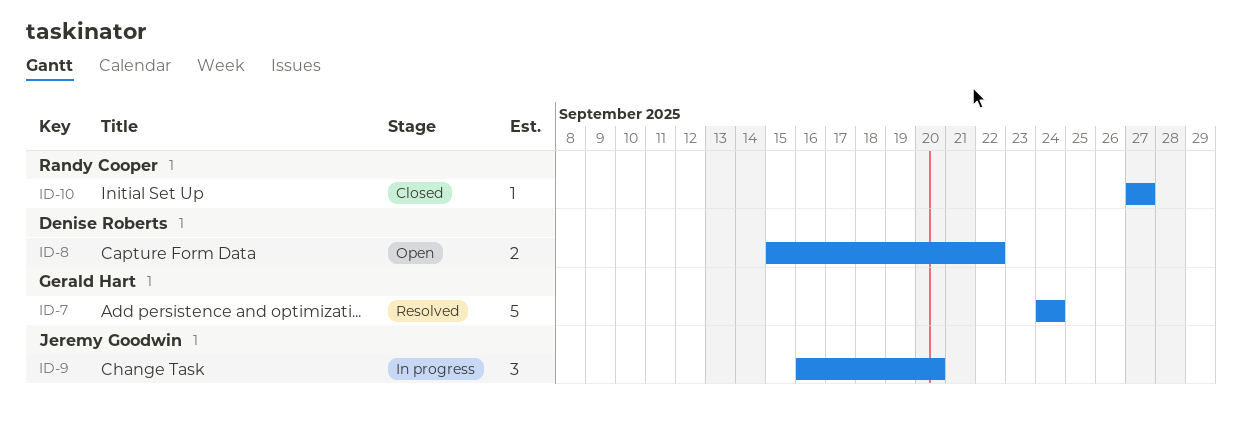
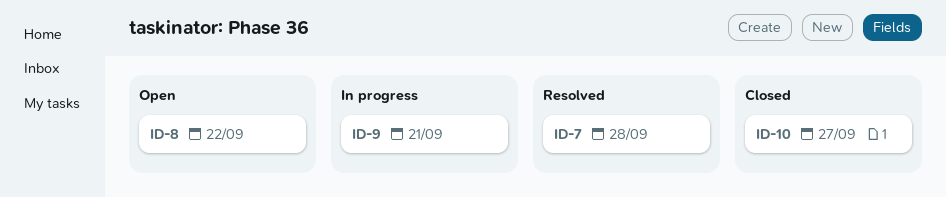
ID-7, due: Sep 24 -> Sep 28
ID-9, due: Sep 20 -> Sep 21

